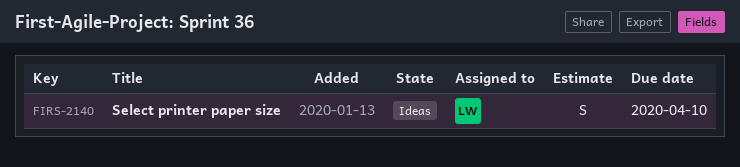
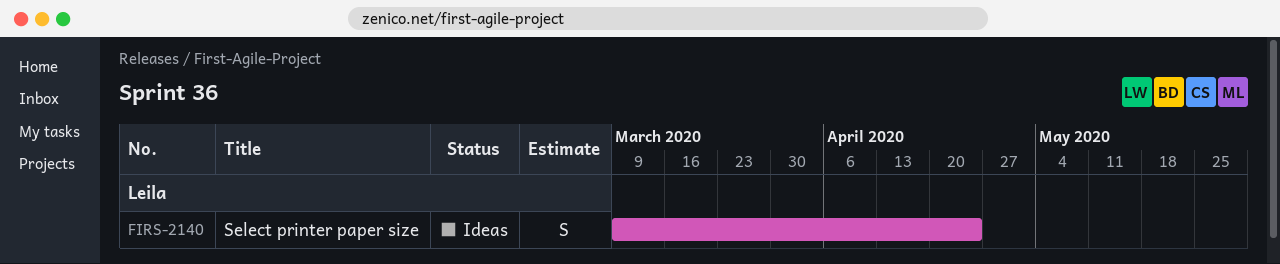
FIRS-2140, due: Apr 10 -> Apr 24

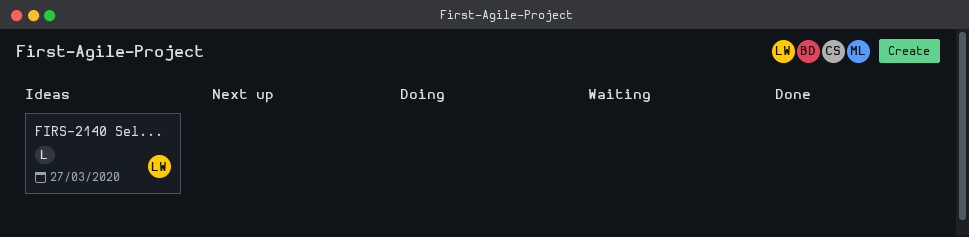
FIRS-2140, estimate: S -> L
FIRS-2140, due: Apr 24 -> Mar 27

